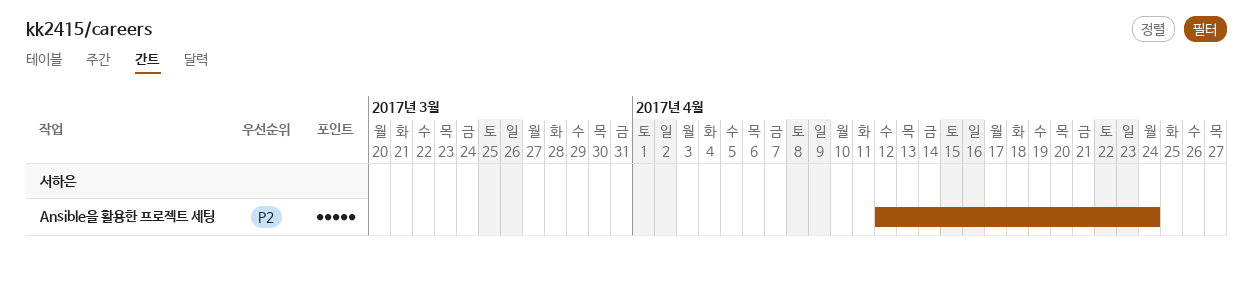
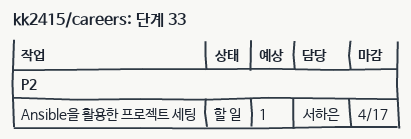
Ansible을 활용한 프로젝트 세팅, estimate: 5 -> 1
Ansible을 활용한 프로젝트 세팅, due: Apr 24 -> Apr 17

